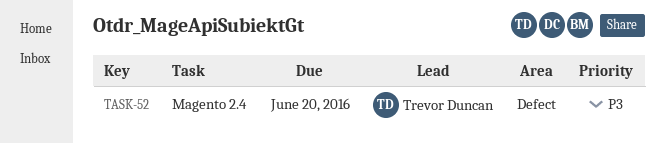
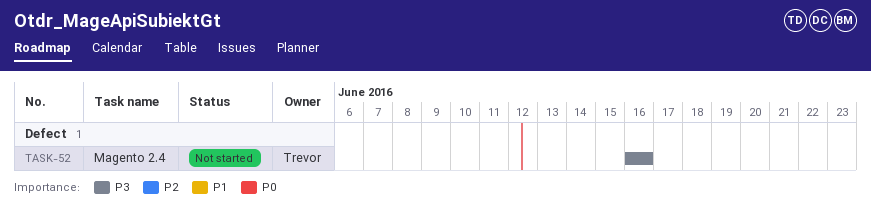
TASK-52, due: Jun 20 -> Jun 16

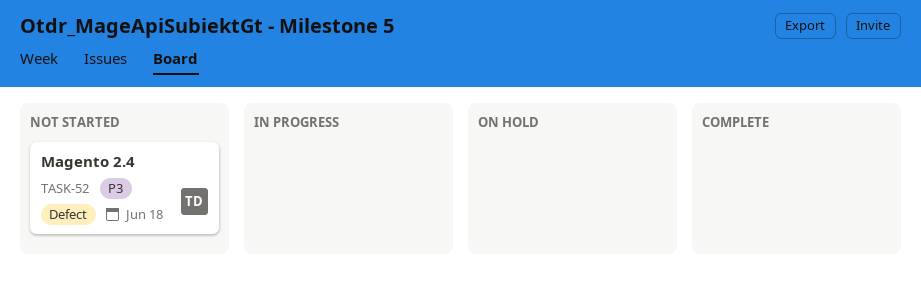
TASK-52, due: Jun 16 -> Jun 18

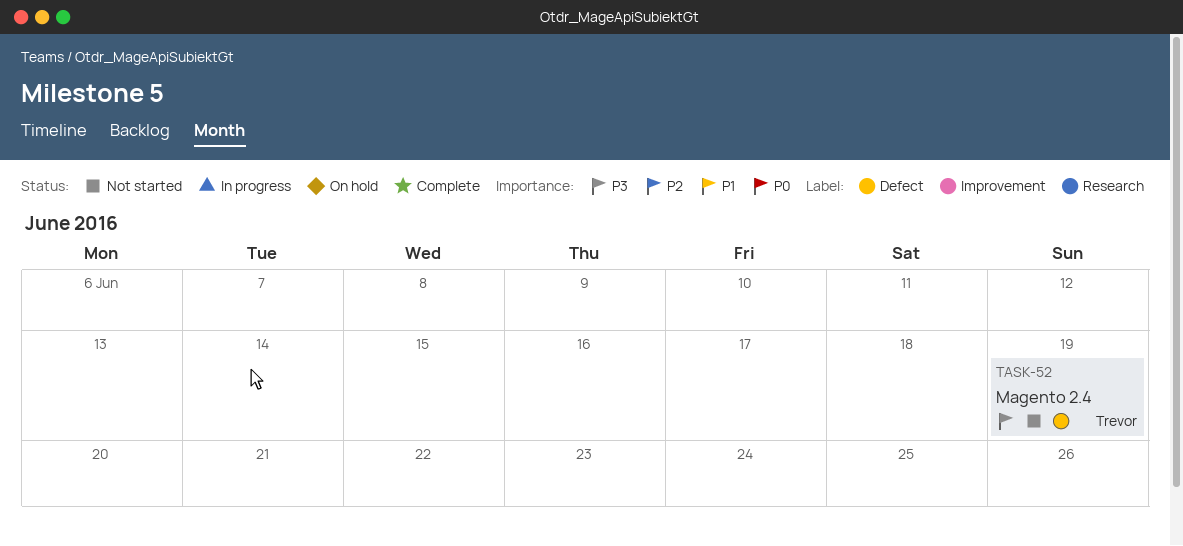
TASK-52, due: Jun 18 -> Jun 19

